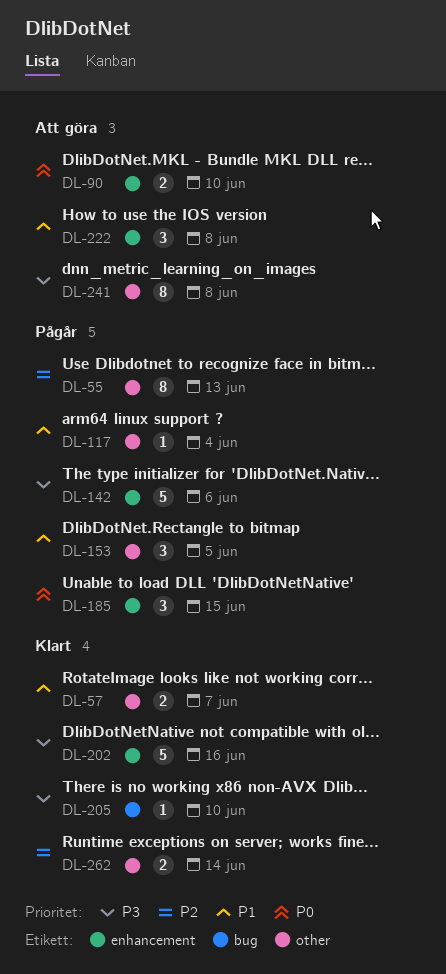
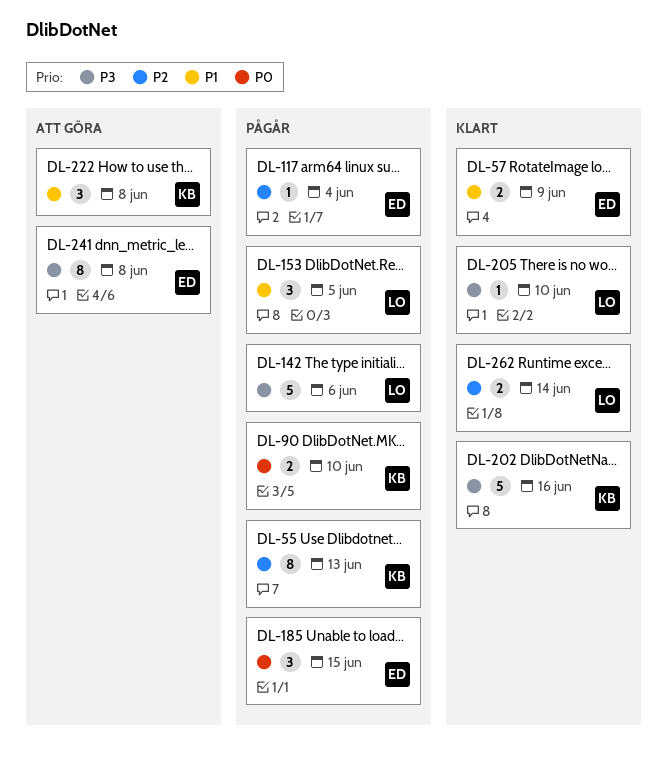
DL-57, due: Jun 7 -> Jun 9
DL-90, status: Att göra -> Pågår
DL-117, priority: P1 -> P2

